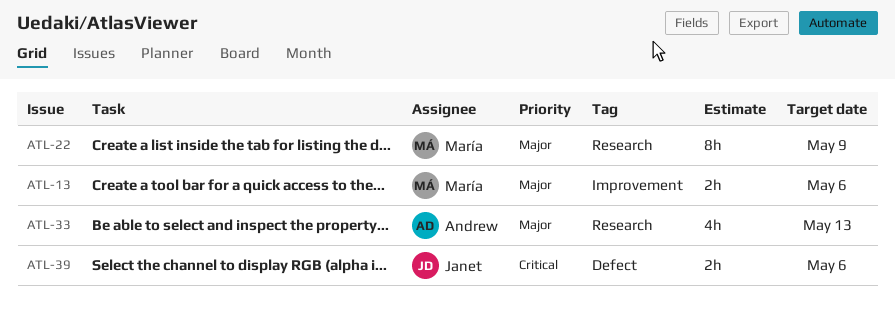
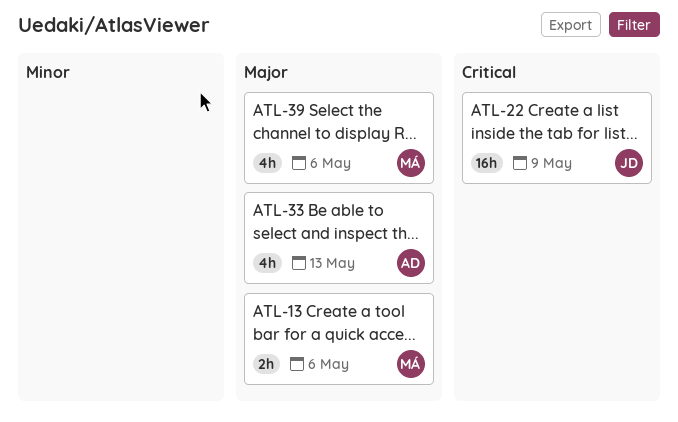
ATL-22, owner: María -> Janet
ATL-22, priority: Major -> Critical
ATL-22, estimate: 8h -> 16h
ATL-39, owner: Janet -> María
ATL-39, priority: Critical -> Major
ATL-39, estimate: 2h -> 4h

